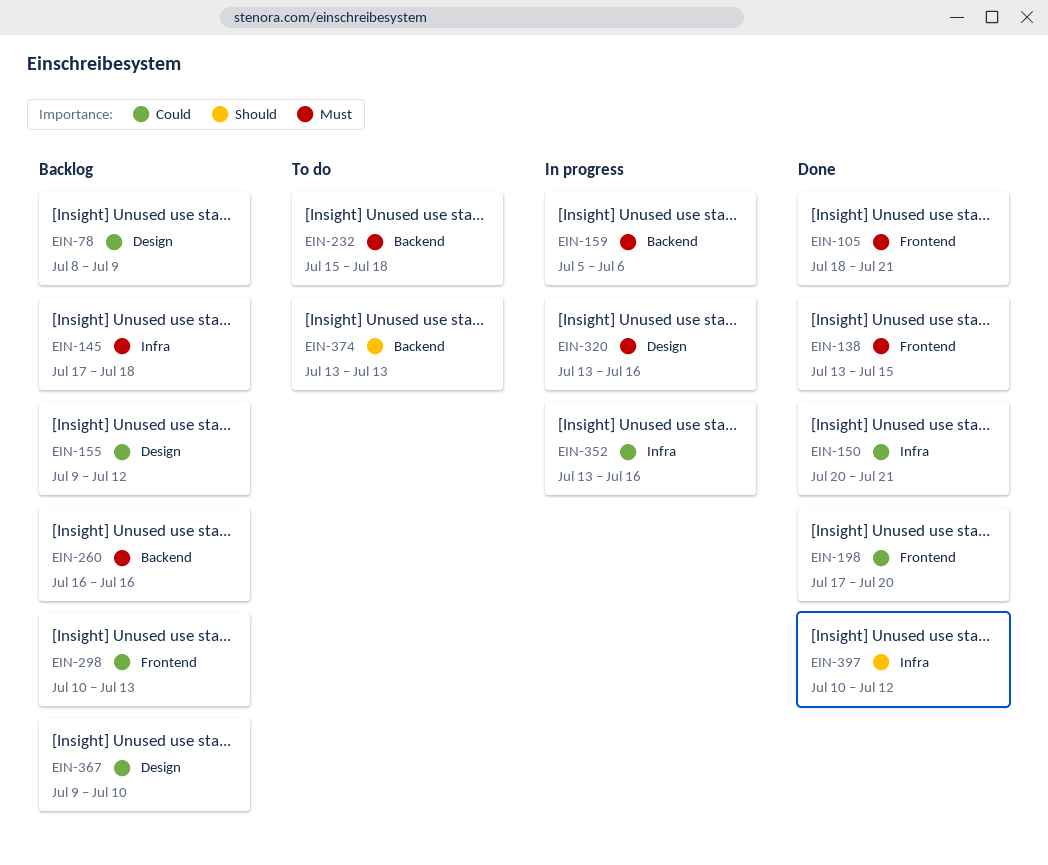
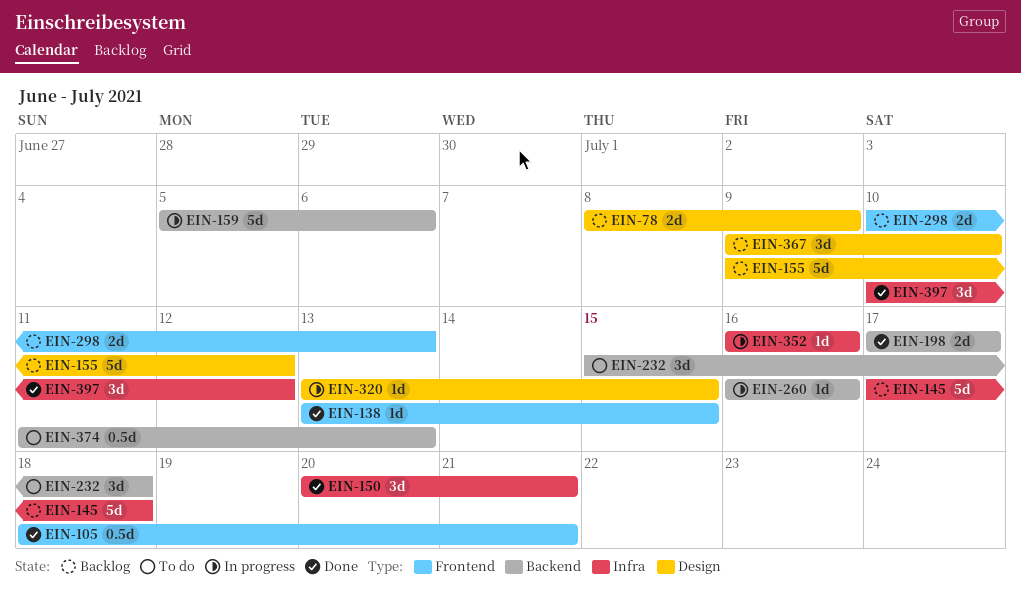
EIN-198, label: Frontend -> Backend
EIN-198, due: Jul 20 -> Jul 17
EIN-260, status: Backlog -> In progress
EIN-320, due: Jul 16 -> Jul 15
EIN-352, start: Jul 13 -> Jul 16
EIN-374, start: Jul 13 -> Jul 11

